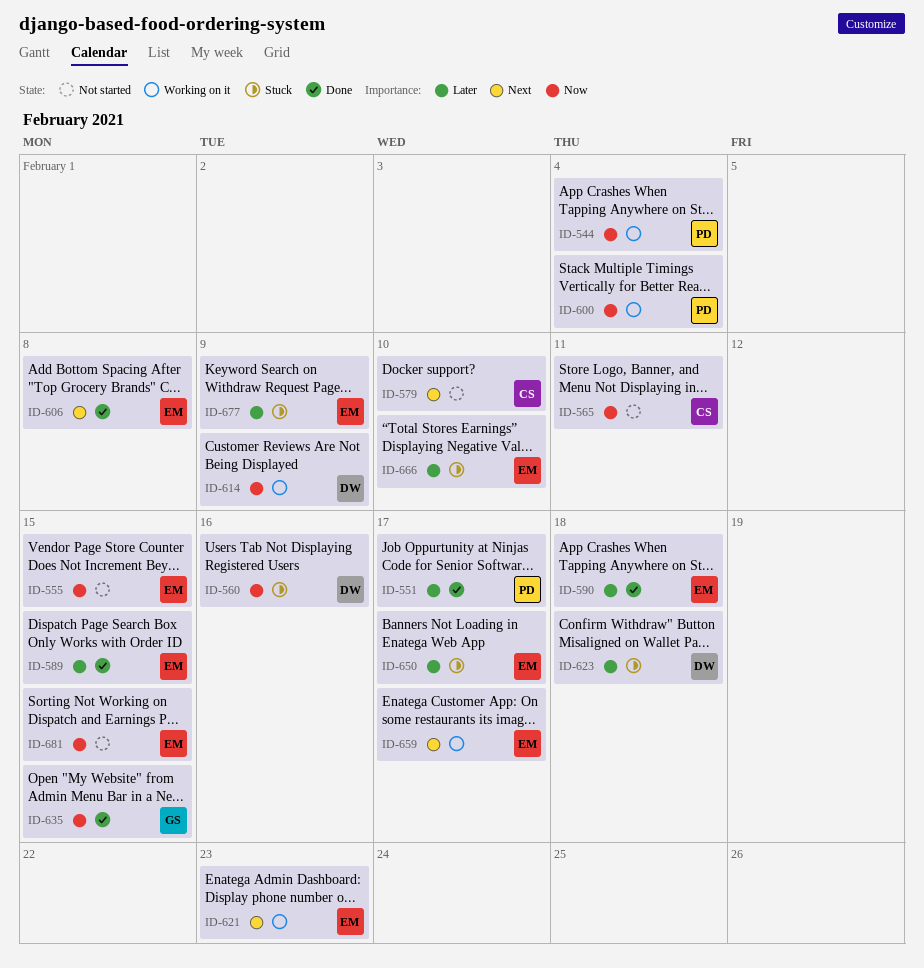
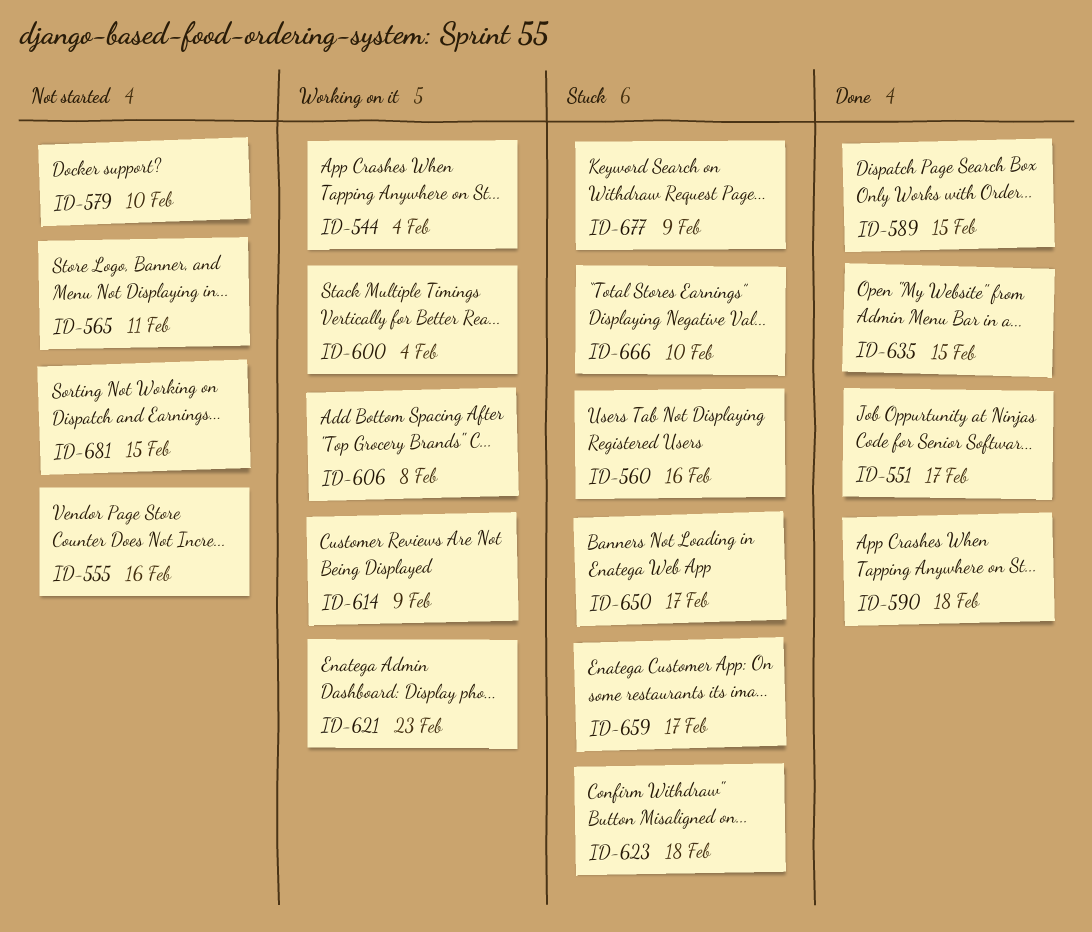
ID-555, due: Feb 15 -> Feb 16
ID-606, status: Done -> Working on it
ID-659, status: Working on it -> Stuck

